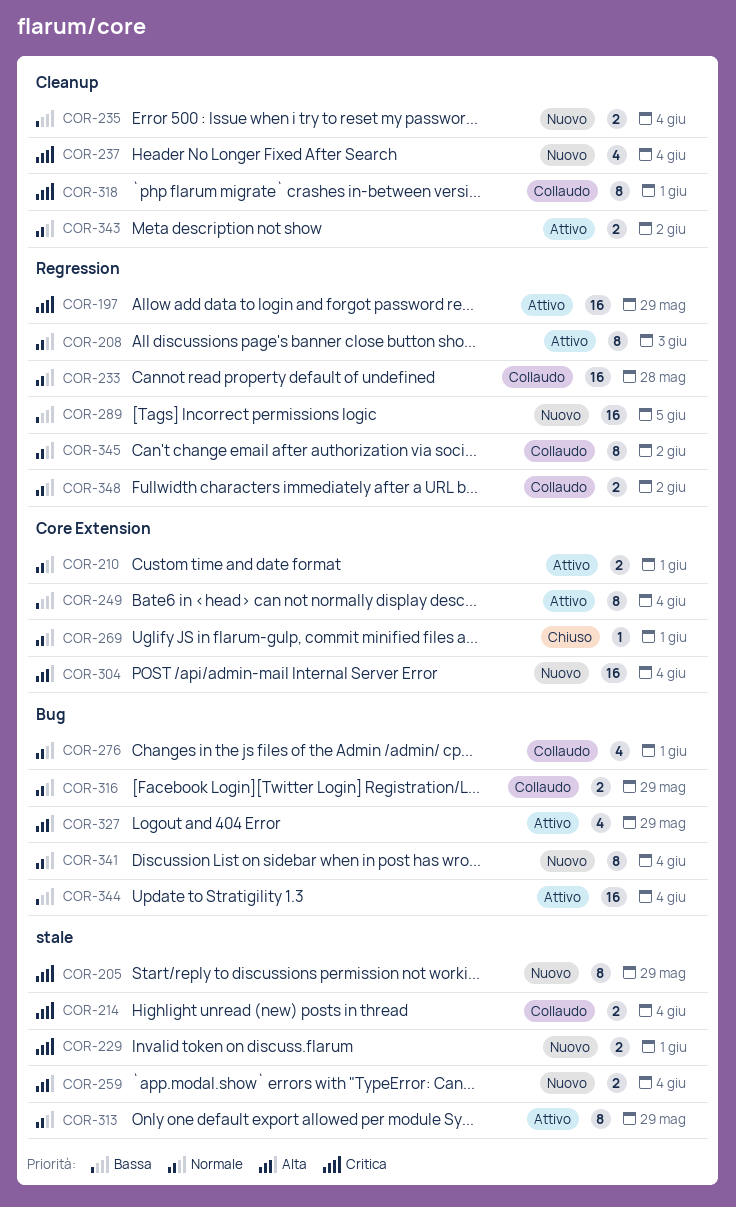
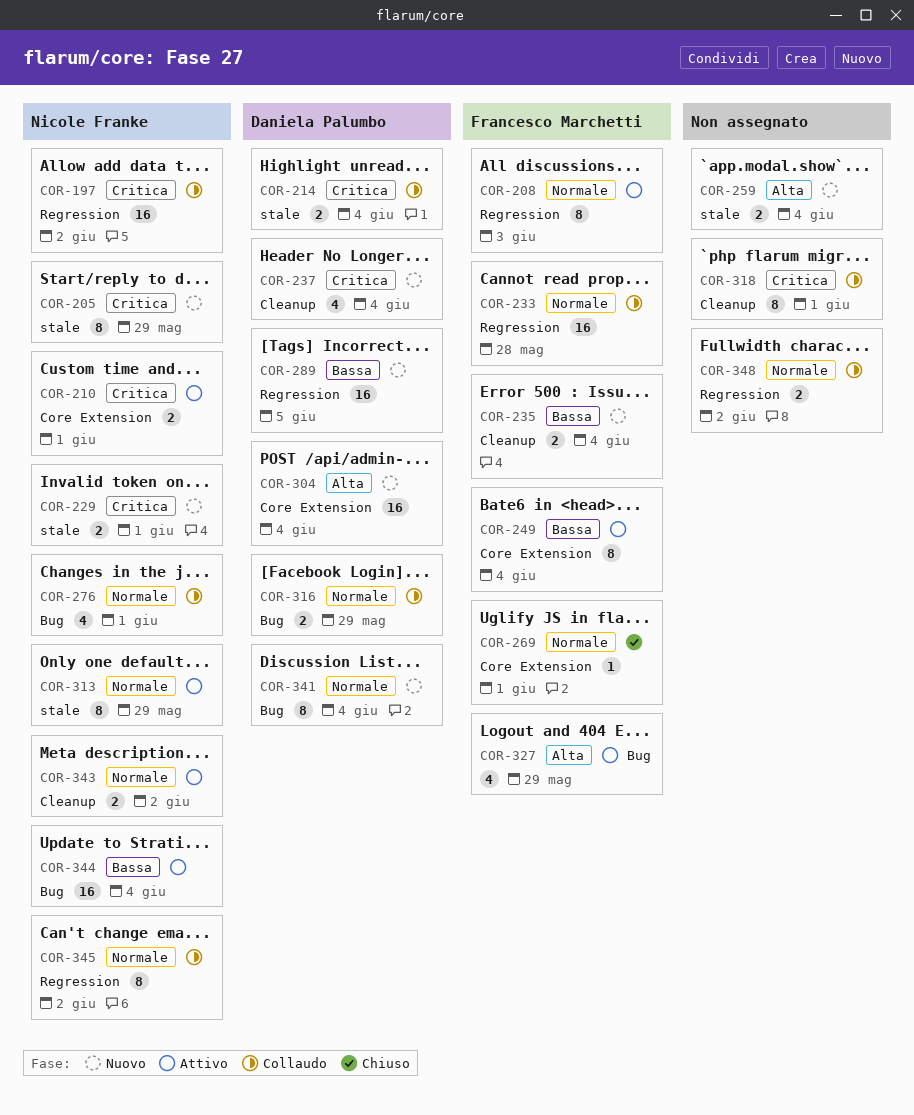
COR-197, status: Attivo -> Collaudo
COR-197, due: May 29 -> Jun 2
COR-210, priority: Normale -> Critica

